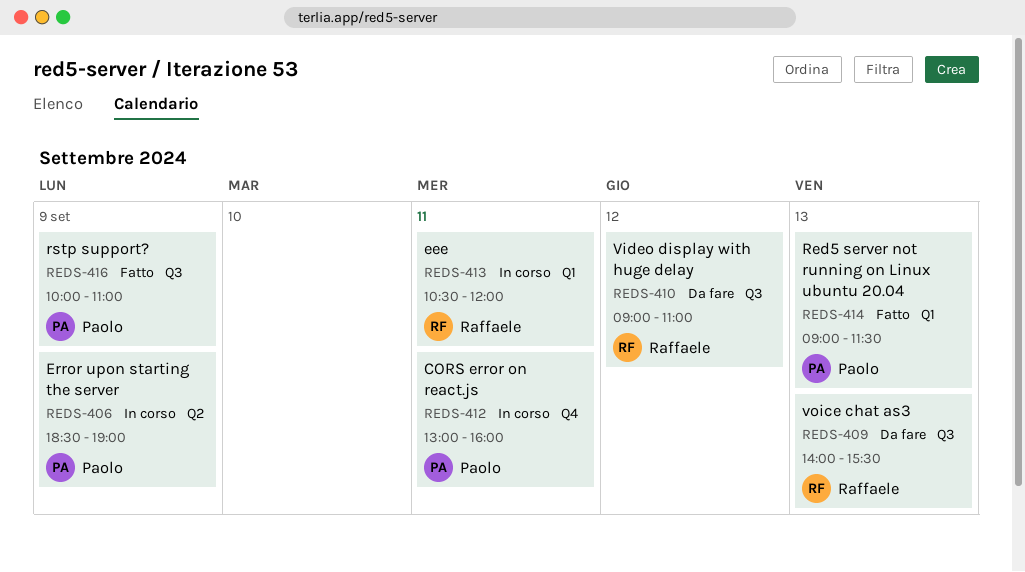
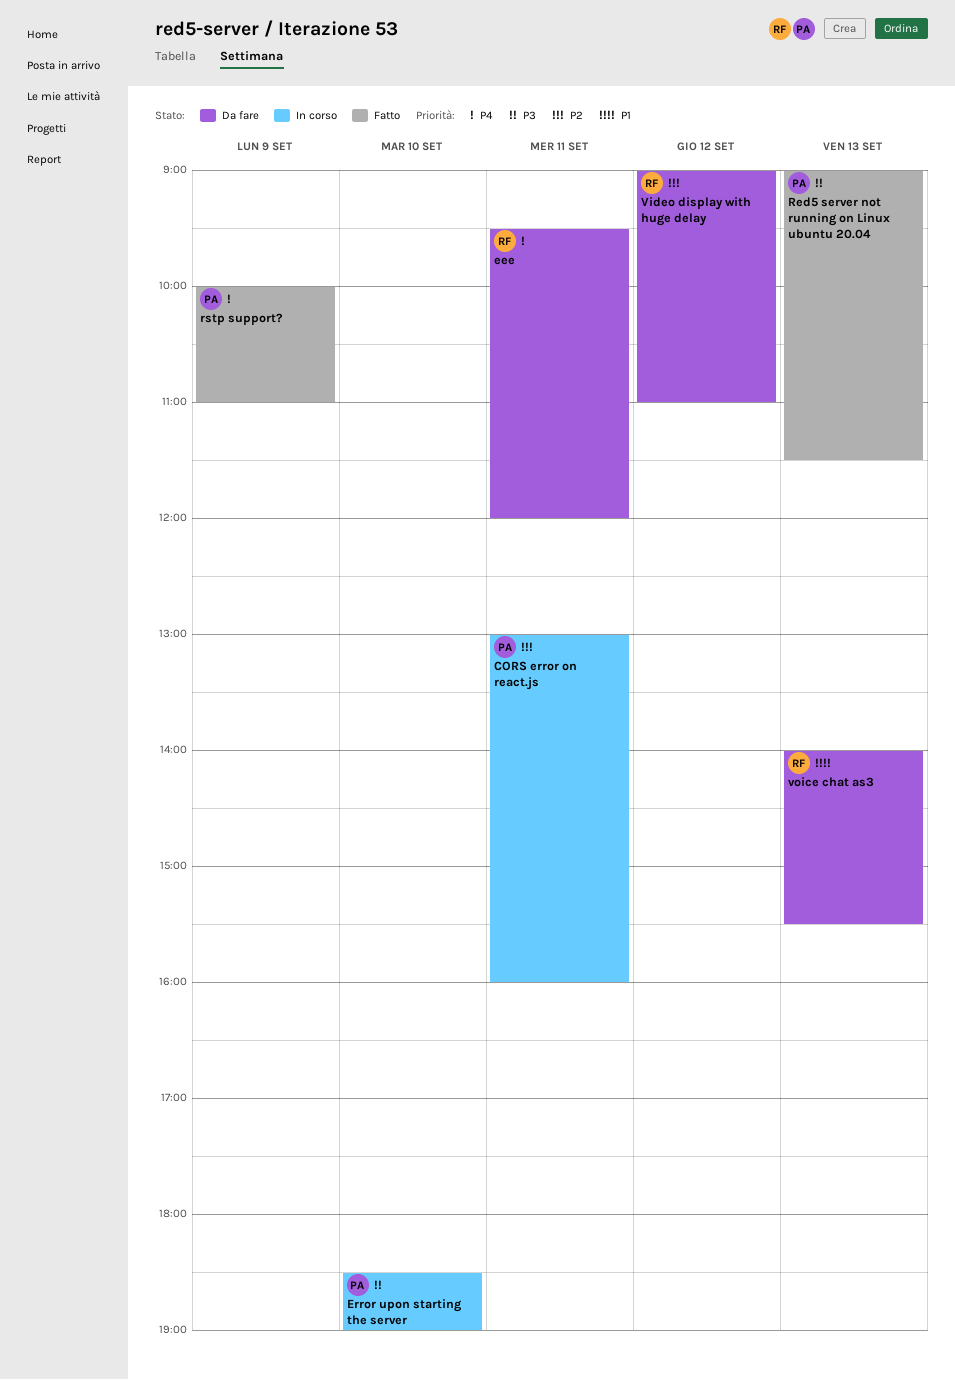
eee, status: In corso -> Da fare
eee, begins: 10:30 -> 09:30
Error upon starting the server, day: Sep 9 -> Sep 10

